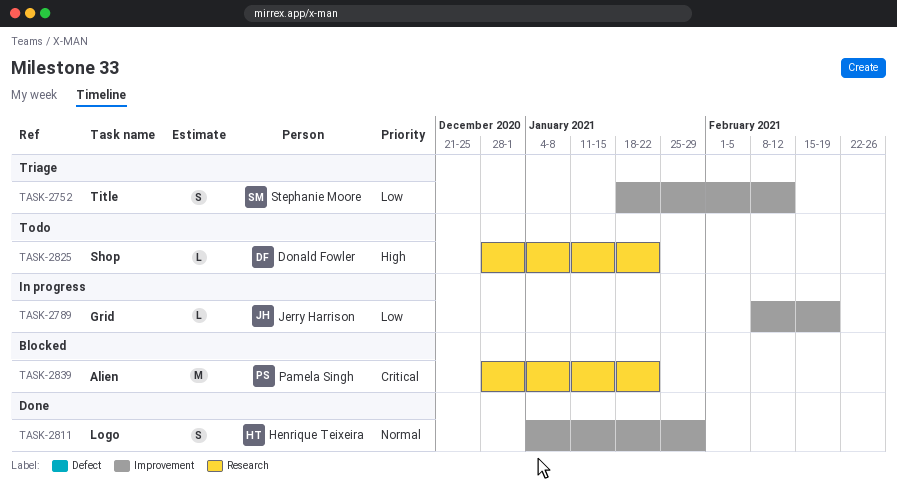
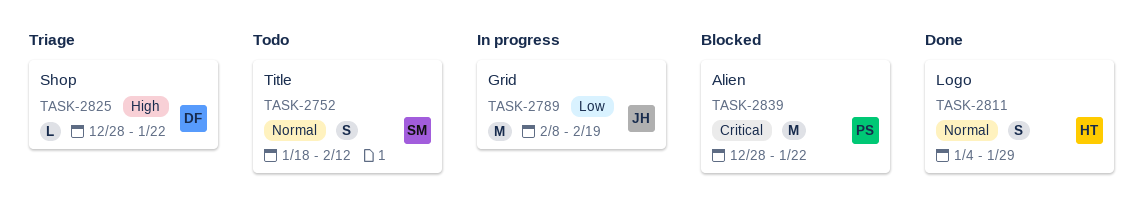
TASK-2752, status: Triage -> Todo
TASK-2752, priority: Low -> Normal
TASK-2789, estimate: L -> M
TASK-2825, status: Todo -> Triage

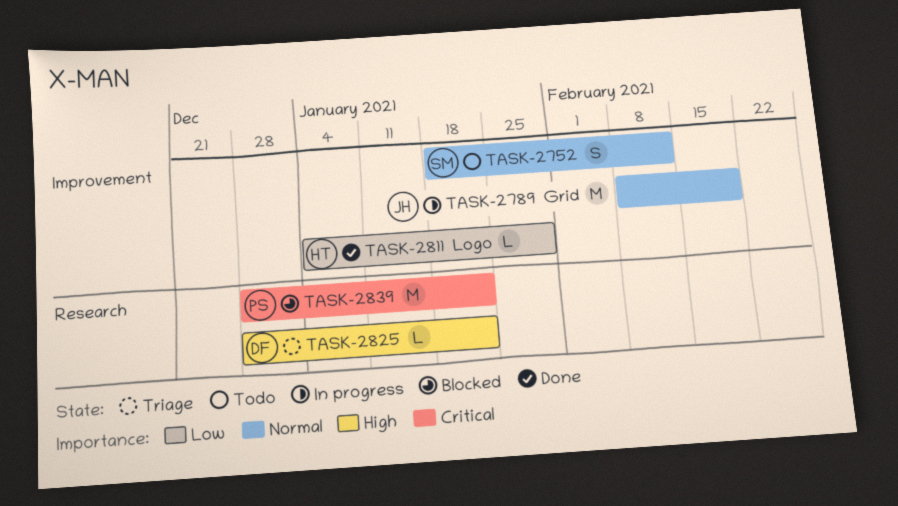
TASK-2789, priority: Low -> Normal
TASK-2811, priority: Normal -> Low
TASK-2811, estimate: S -> L

